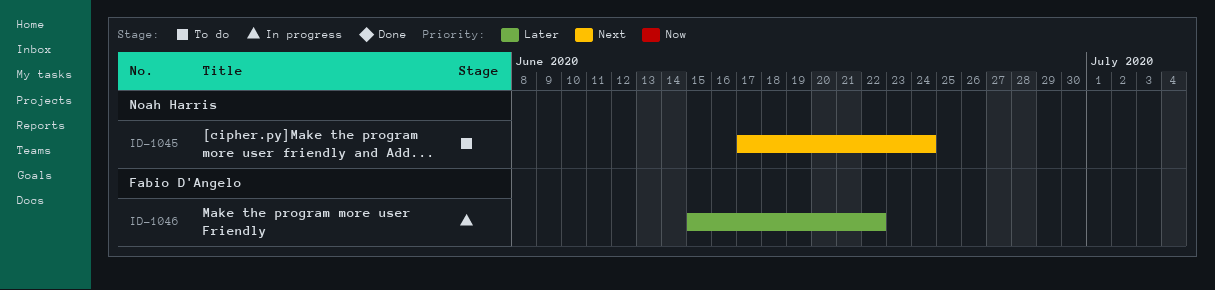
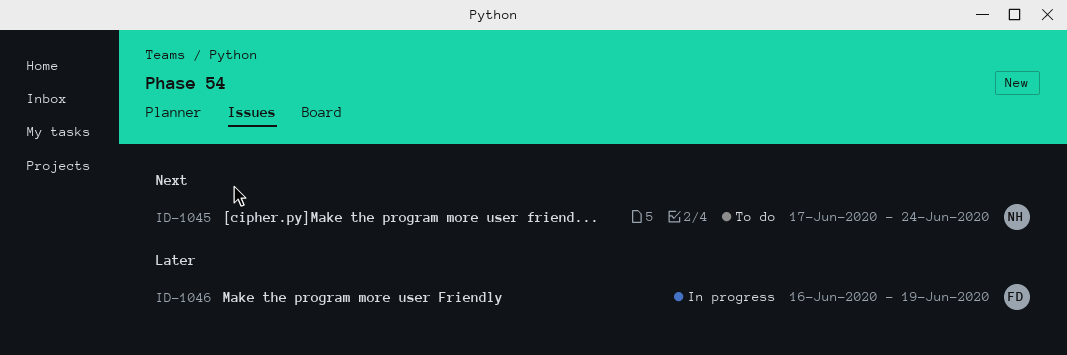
ID-1046, start: Jun 15 -> Jun 16
ID-1046, due: Jun 22 -> Jun 19

